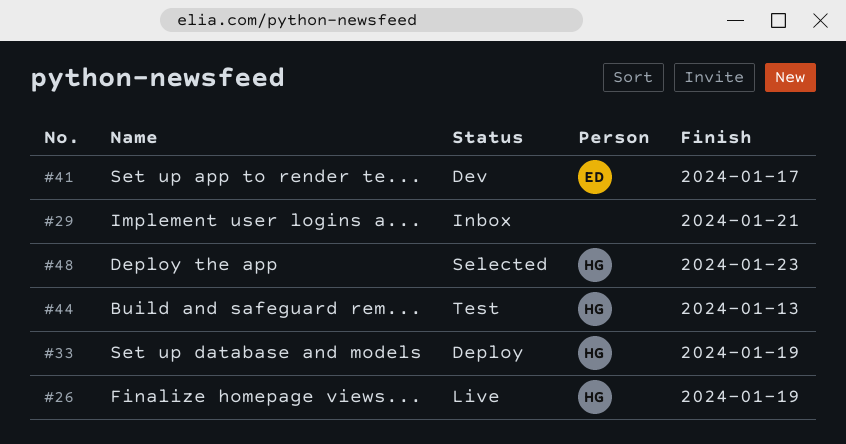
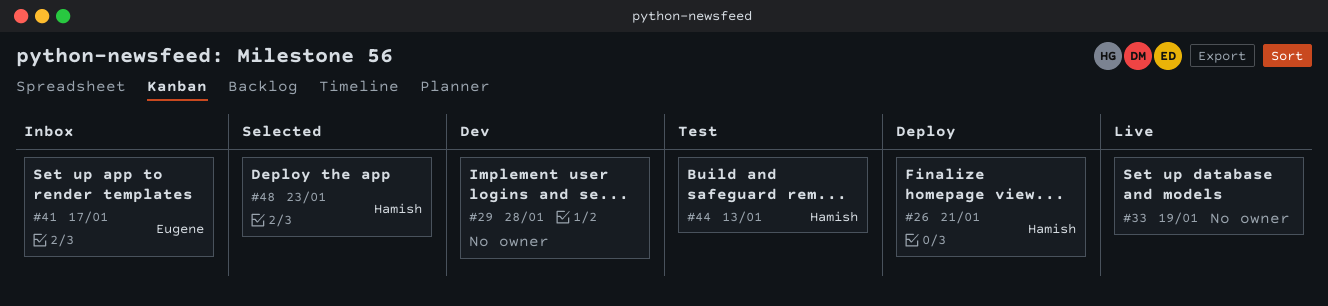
#26, status: Live -> Deploy
#26, due: Jan 19 -> Jan 21
#29, status: Inbox -> Dev
#29, due: Jan 21 -> Jan 28
#33, status: Deploy -> Live
#33, owner: Hamish -> none
#41, status: Dev -> Inbox

